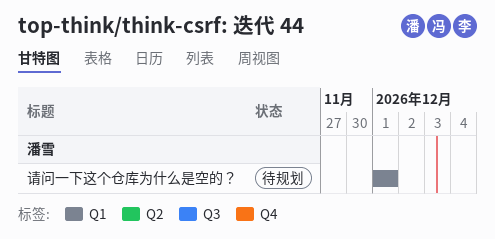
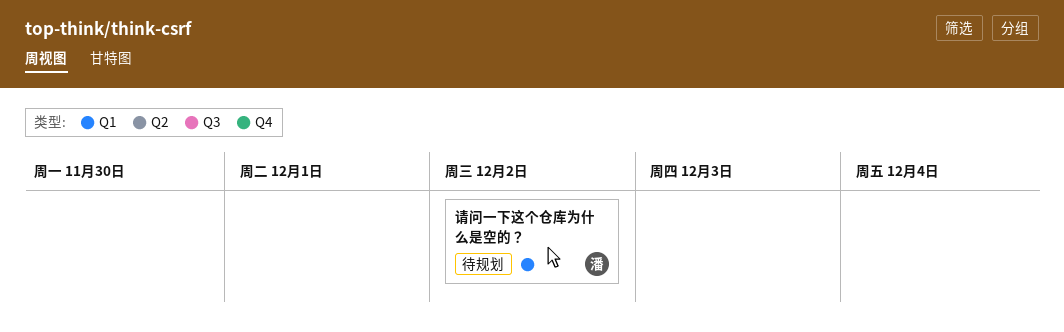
请问一下这个仓库为什么是空的？, due: Dec 1 -> Dec 2

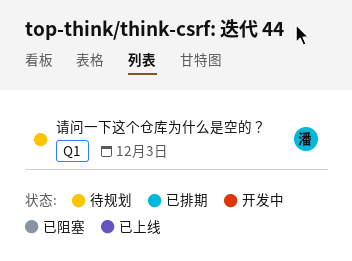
请问一下这个仓库为什么是空的？, due: Dec 2 -> Dec 3

